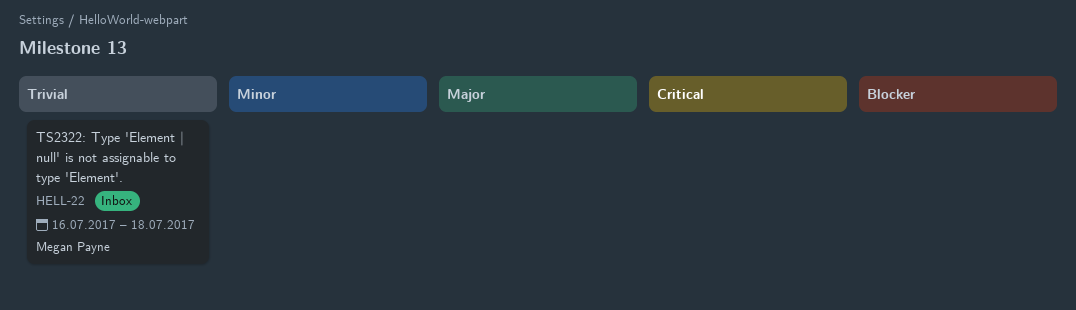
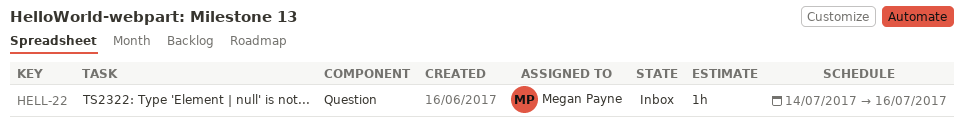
HELL-22, start: Jul 16 -> Jul 14
HELL-22, due: Jul 18 -> Jul 16

